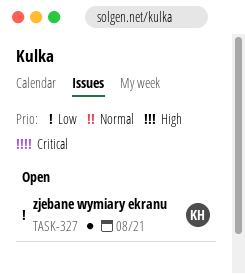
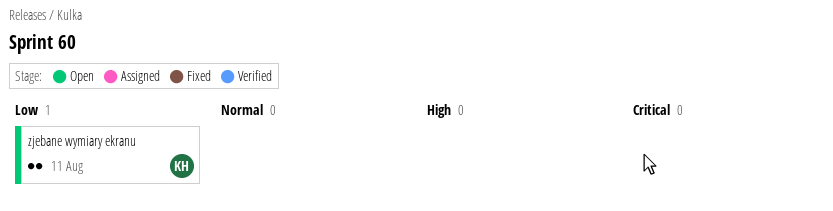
zjebane wymiary ekranu, estimate: 1 -> 2
zjebane wymiary ekranu, due: Aug 21 -> Aug 11

